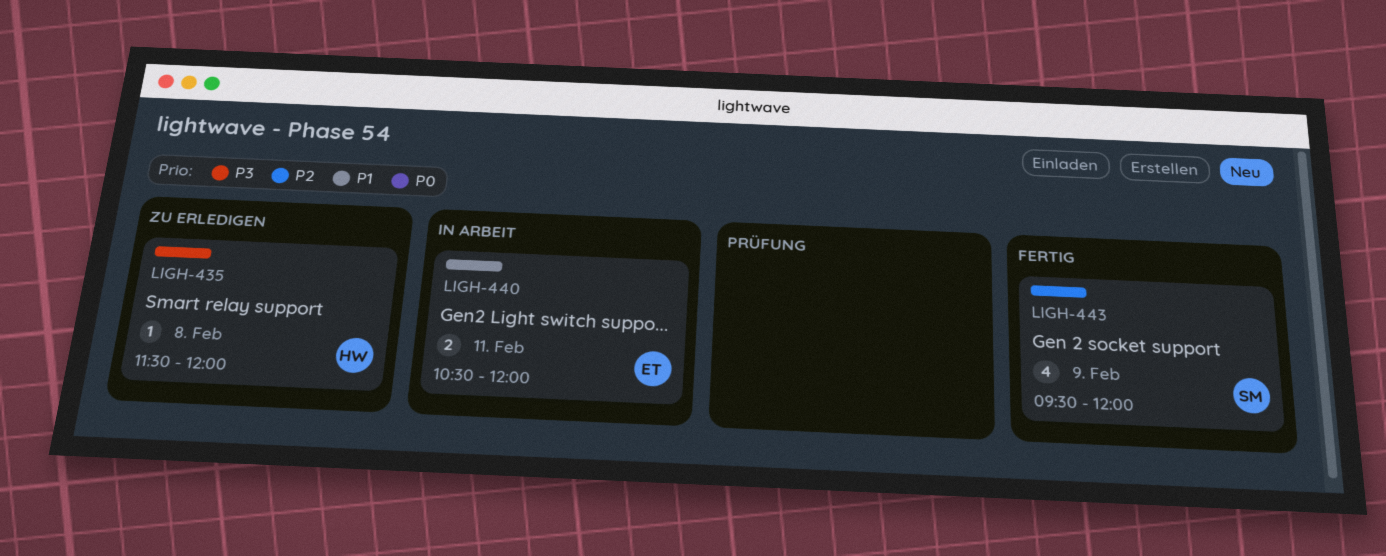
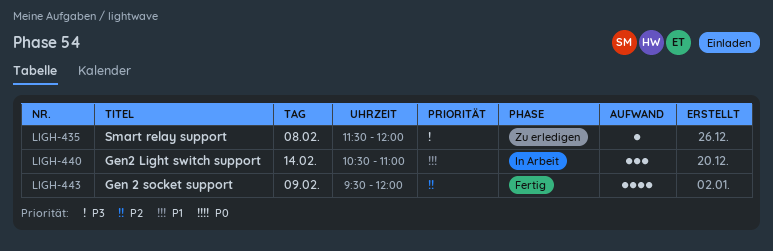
LIGH-440, estimate: 2 -> 3
LIGH-440, day: Feb 11 -> Feb 14
LIGH-440, ends: 12:00 -> 11:00

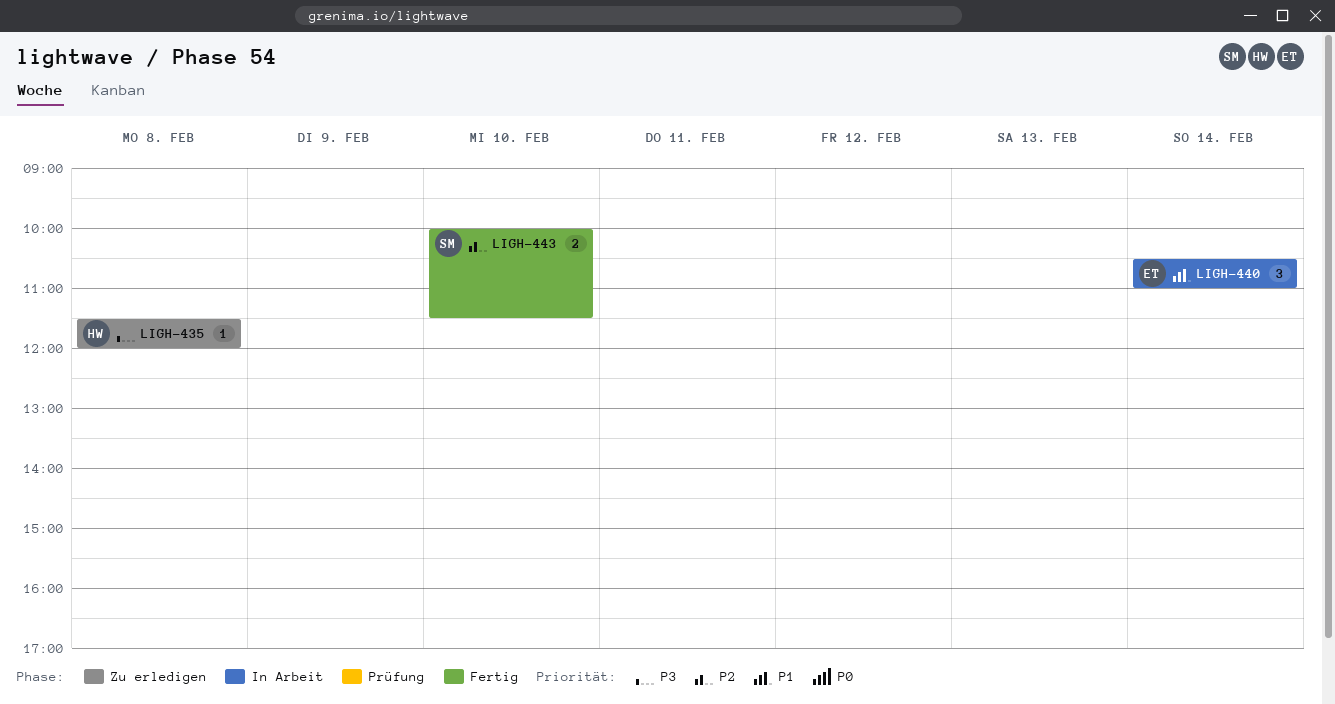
LIGH-443, estimate: 4 -> 2
LIGH-443, day: Feb 9 -> Feb 10
LIGH-443, begins: 09:30 -> 10:00
LIGH-443, ends: 12:00 -> 11:30

